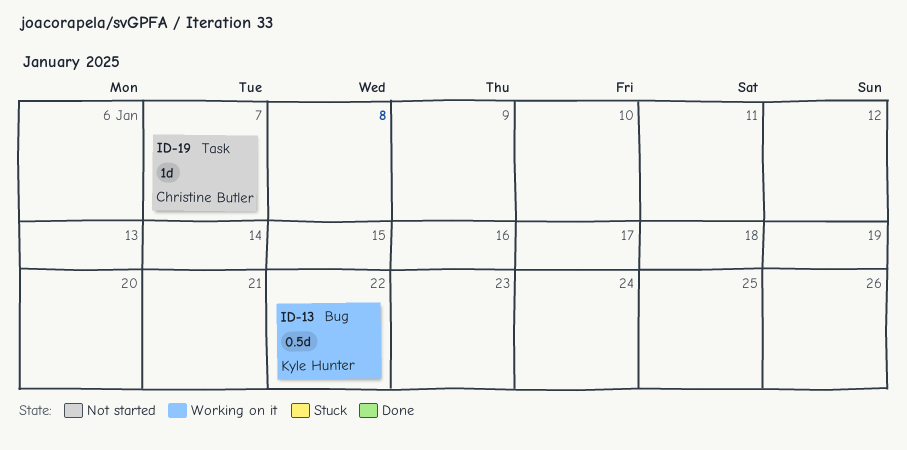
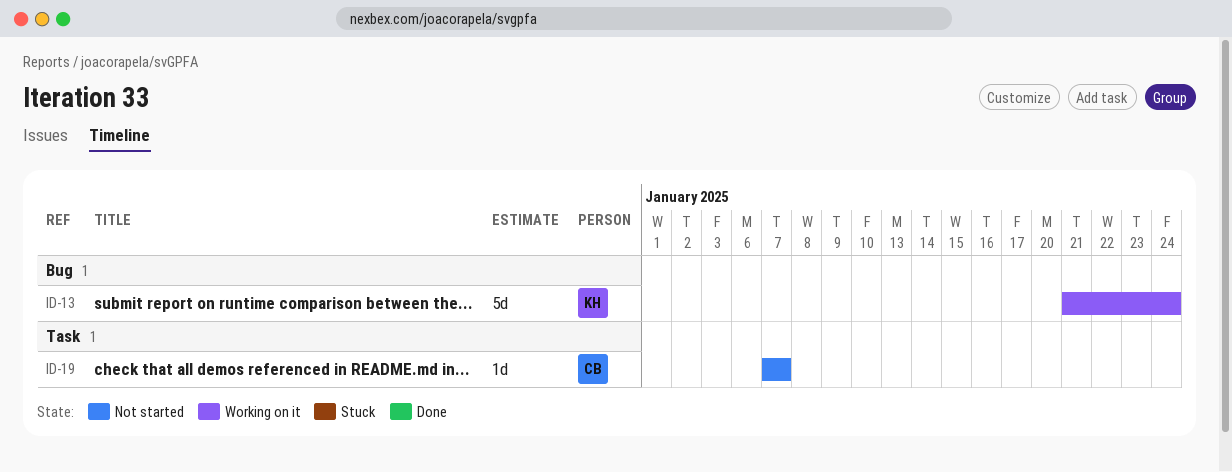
ID-13, estimate: 0.5d -> 5d
ID-13, due: Jan 22 -> Jan 24

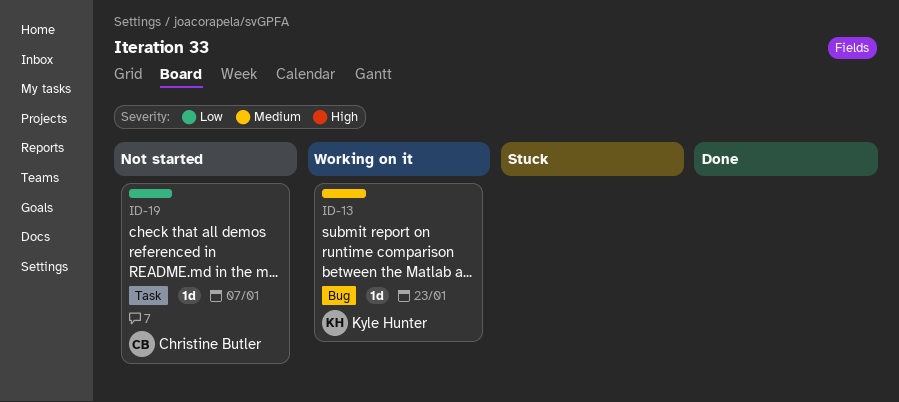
ID-13, estimate: 5d -> 1d
ID-13, due: Jan 24 -> Jan 23

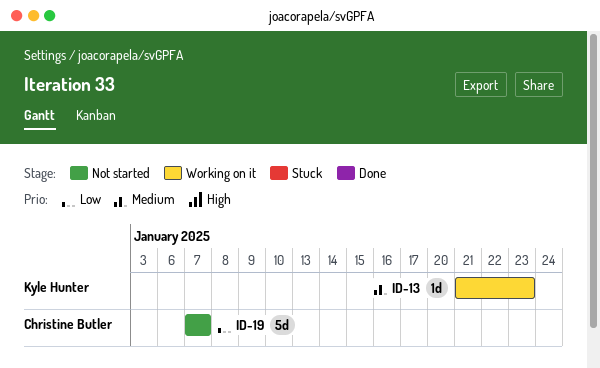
ID-19, estimate: 1d -> 5d

